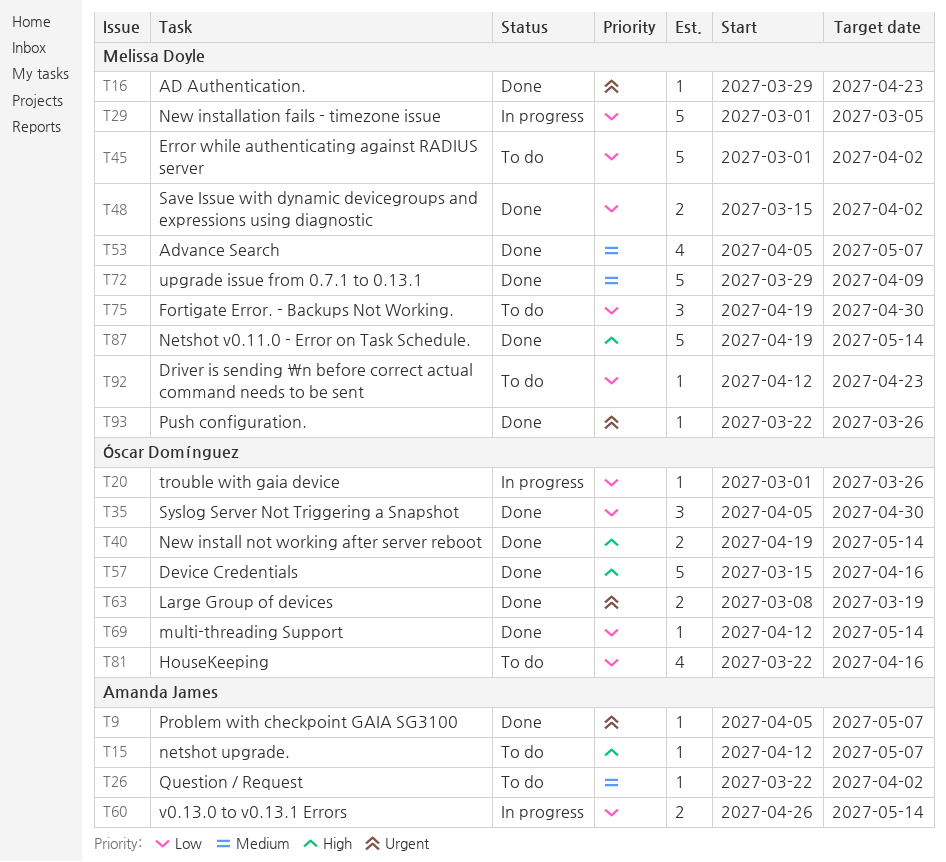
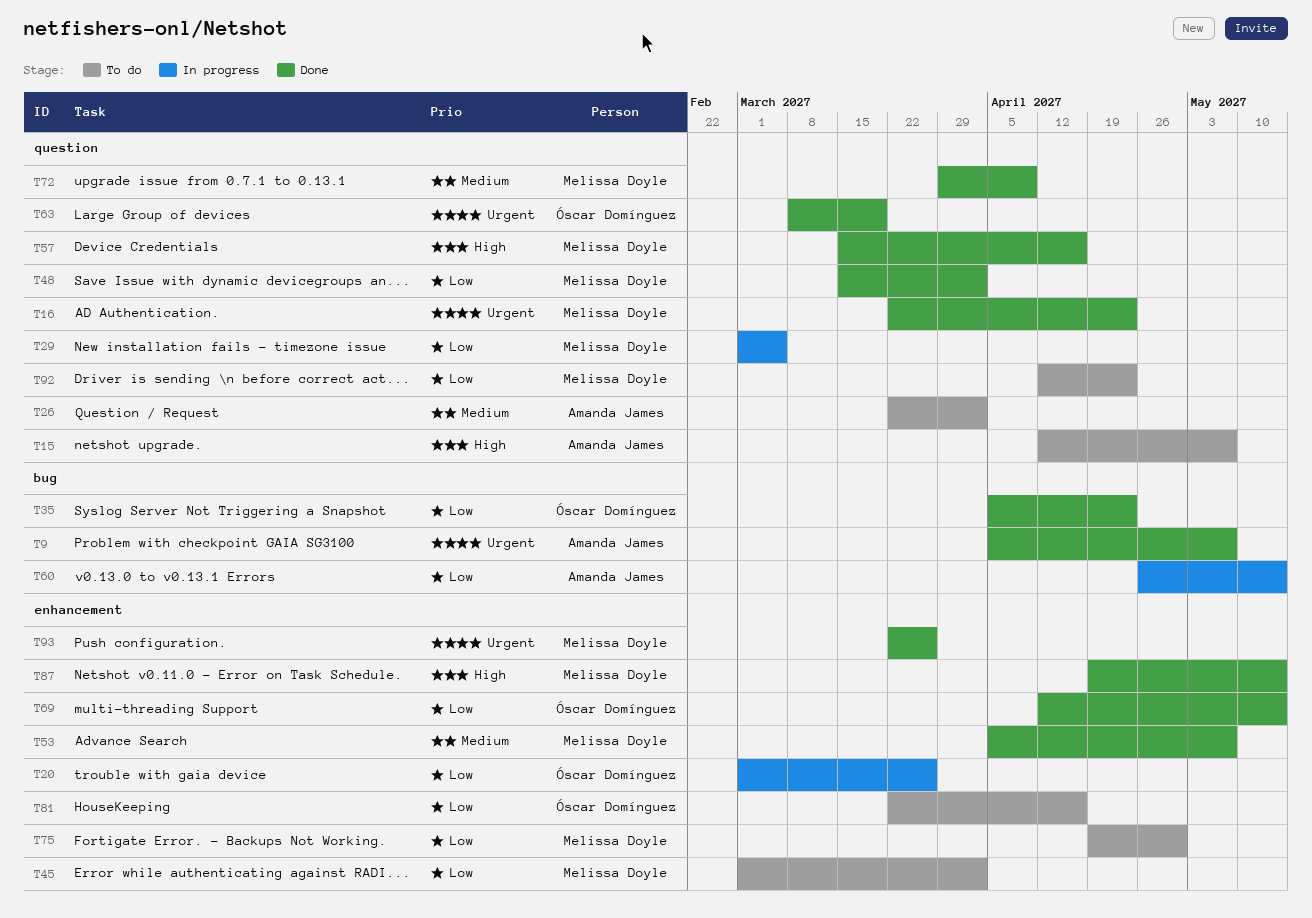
T16, start: Mar 29 -> Mar 22
T35, due: Apr 30 -> Apr 23
T40: present -> none
T57, owner: Óscar Domínguez -> Melissa Doyle

